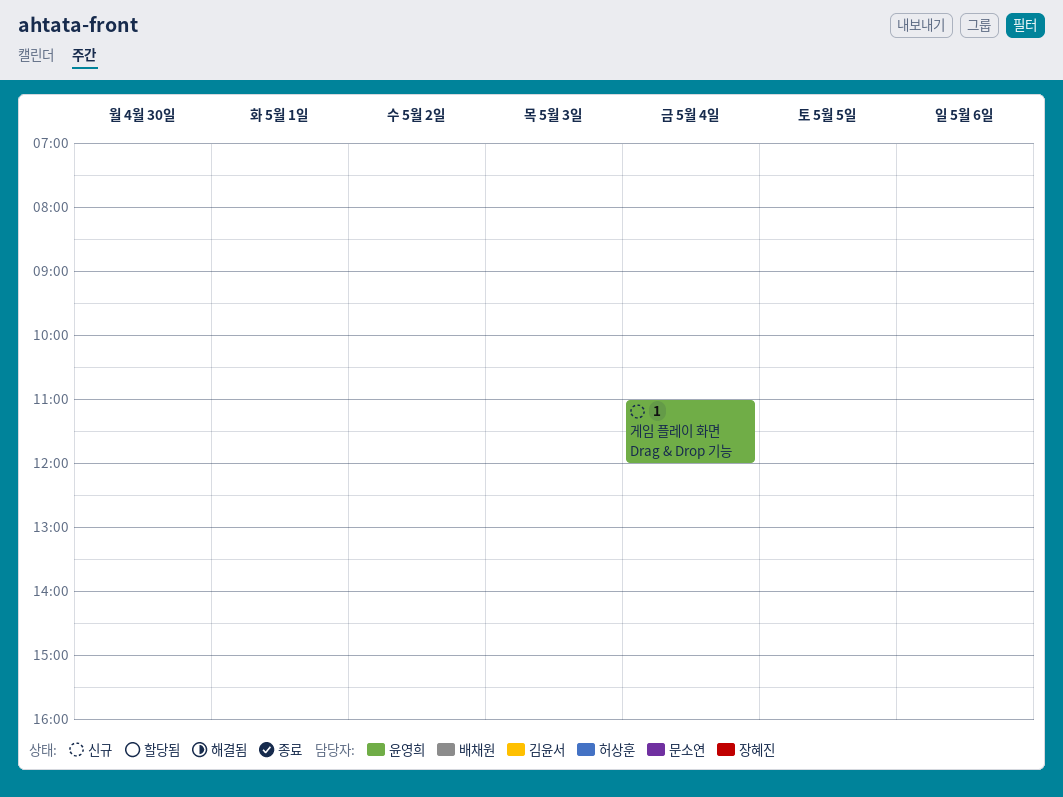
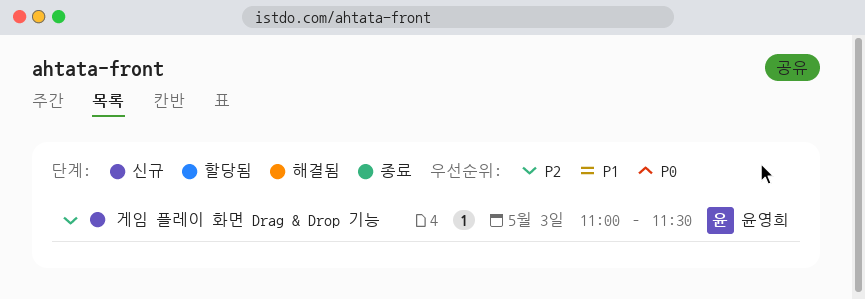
게임 플레이 화면 Drag & Drop 기능, day: May 4 -> May 3
게임 플레이 화면 Drag & Drop 기능, ends: 12:00 -> 11:30

